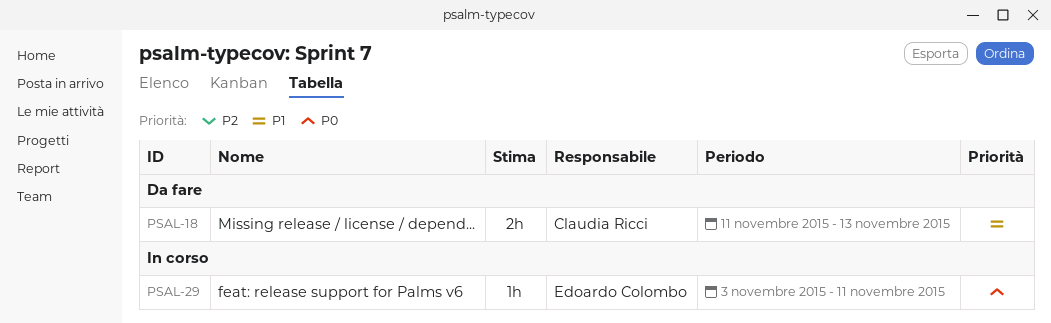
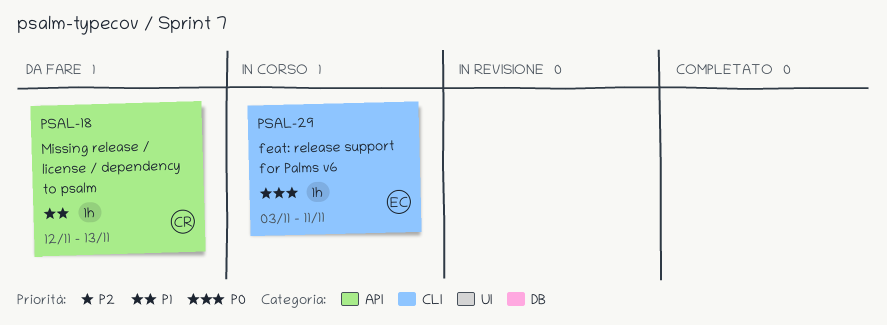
PSAL-18, estimate: 2h -> 1h
PSAL-18, start: Nov 11 -> Nov 12

